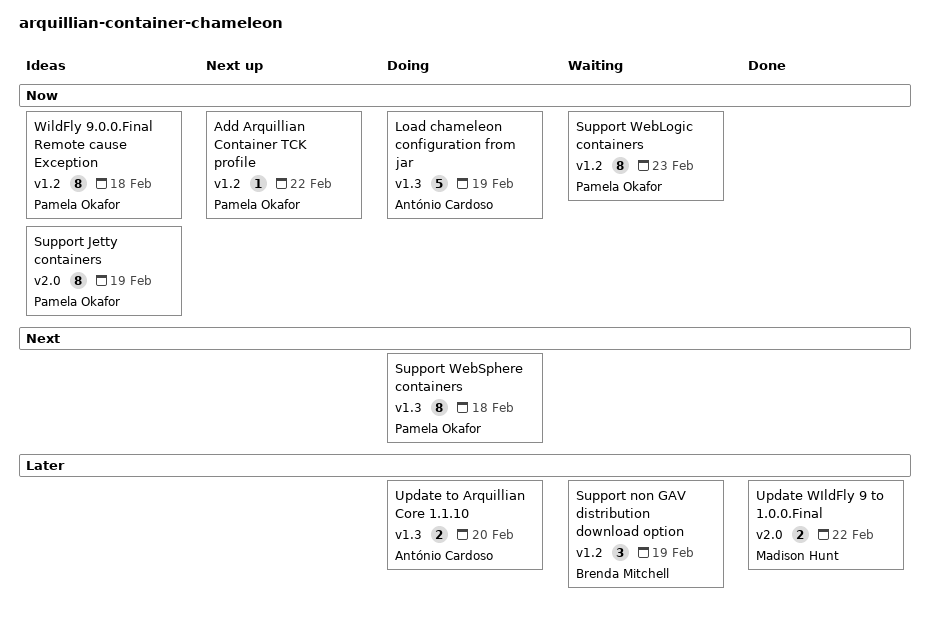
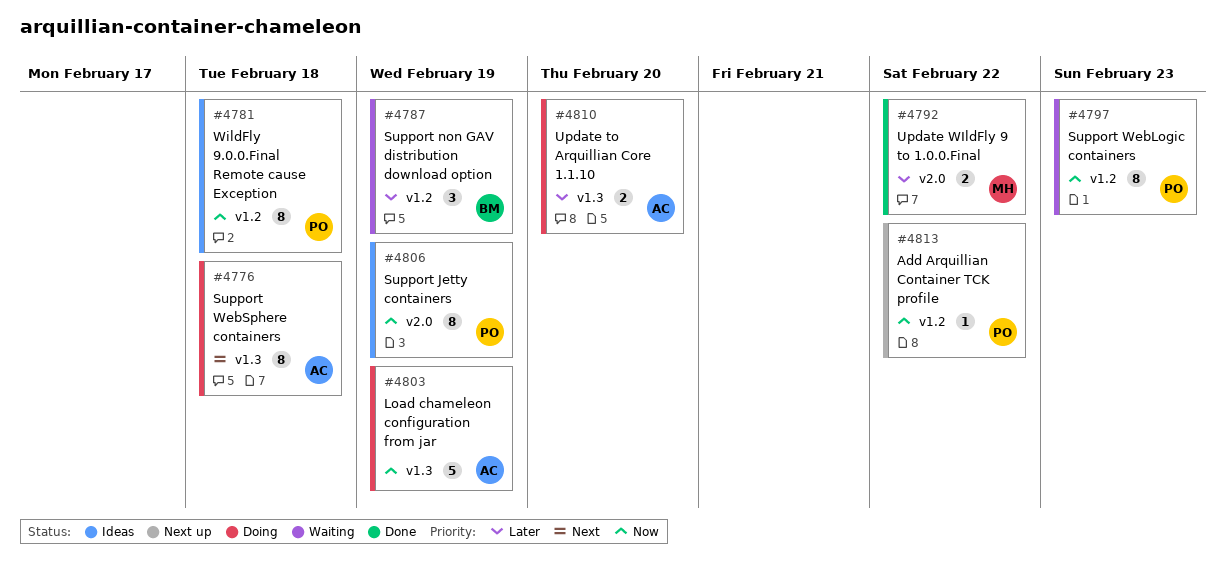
Support WebSphere containers, owner: Pamela Okafor -> António Cardoso

